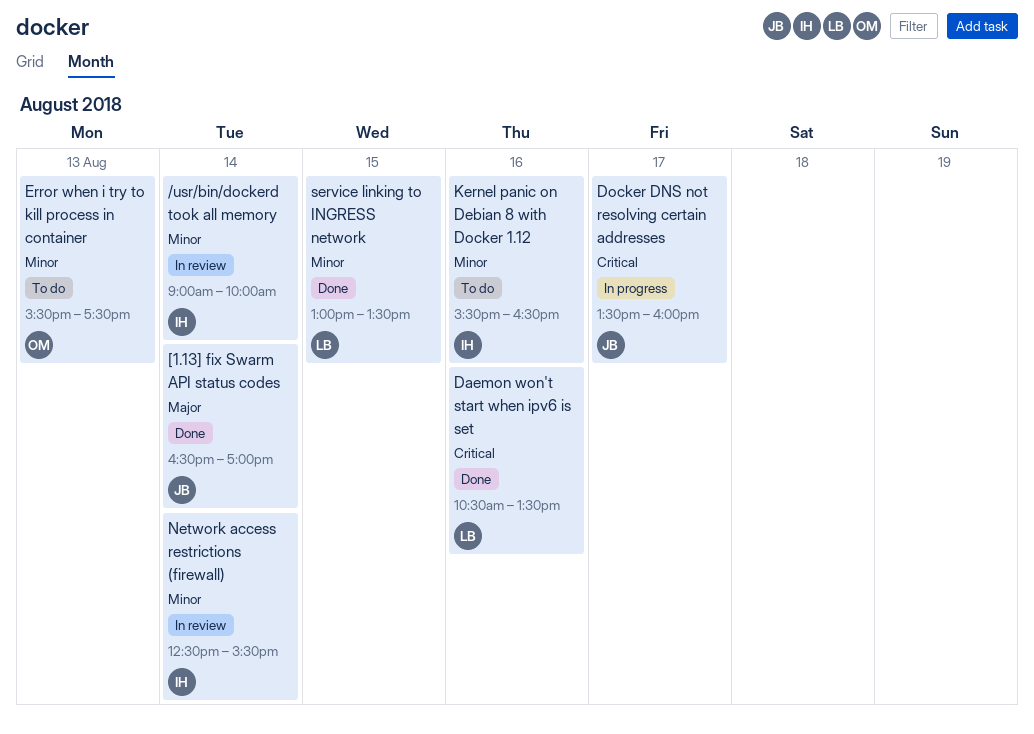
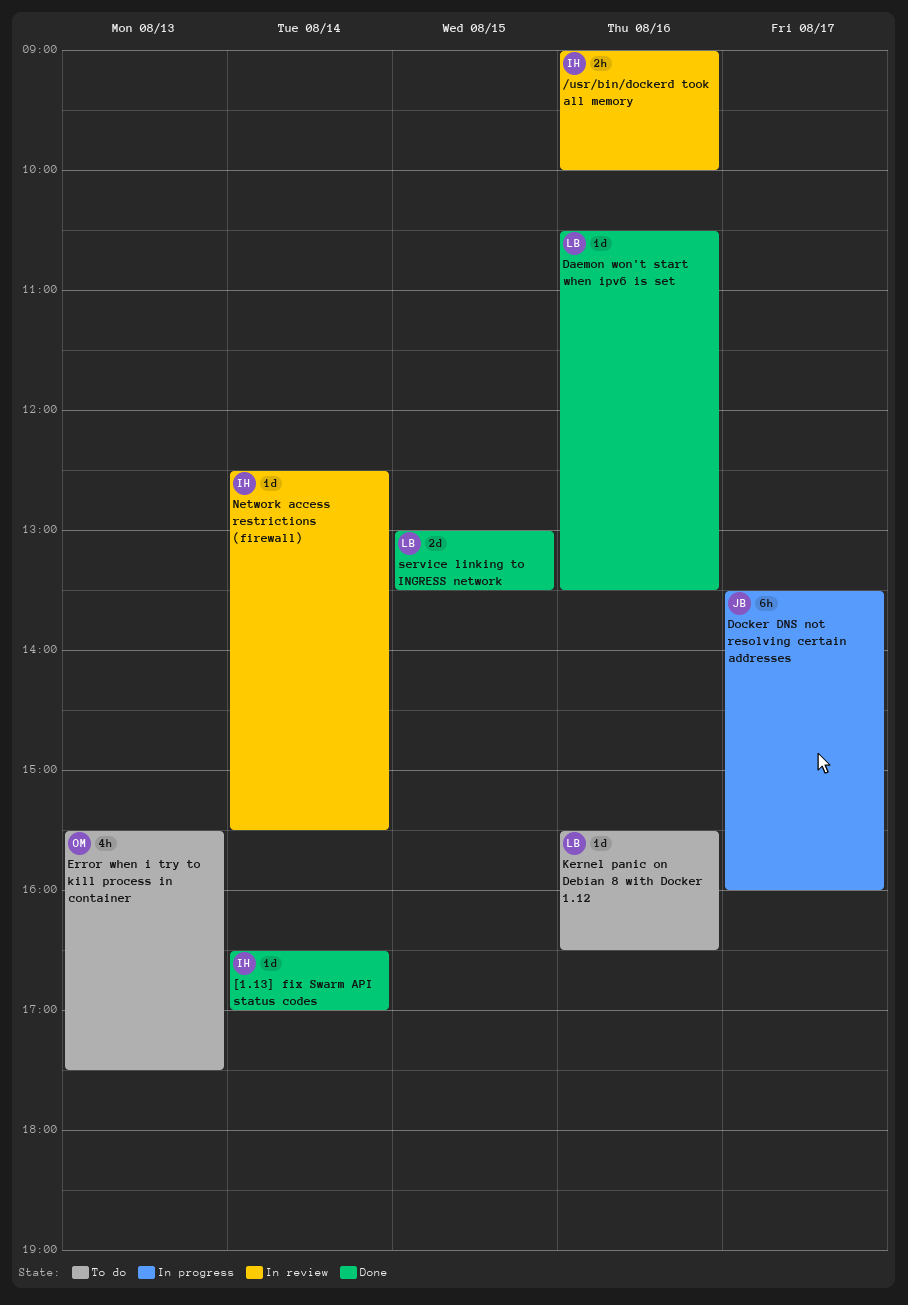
/usr/bin/dockerd took all memory, day: Aug 14 -> Aug 16
[1.13] fix Swarm API status codes, owner: JB -> IH
Kernel panic on Debian 8 with Docker 1.12, owner: IH -> LB

